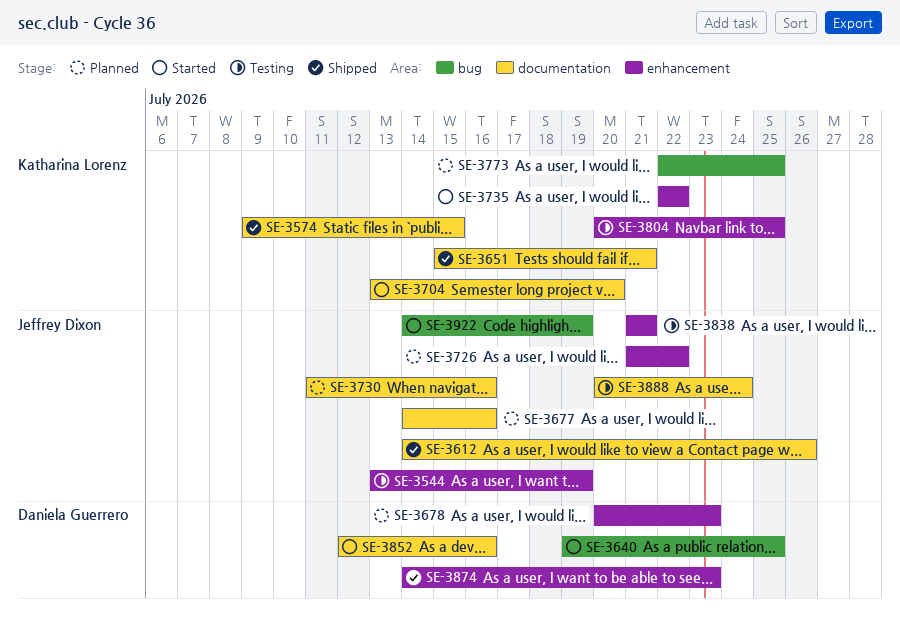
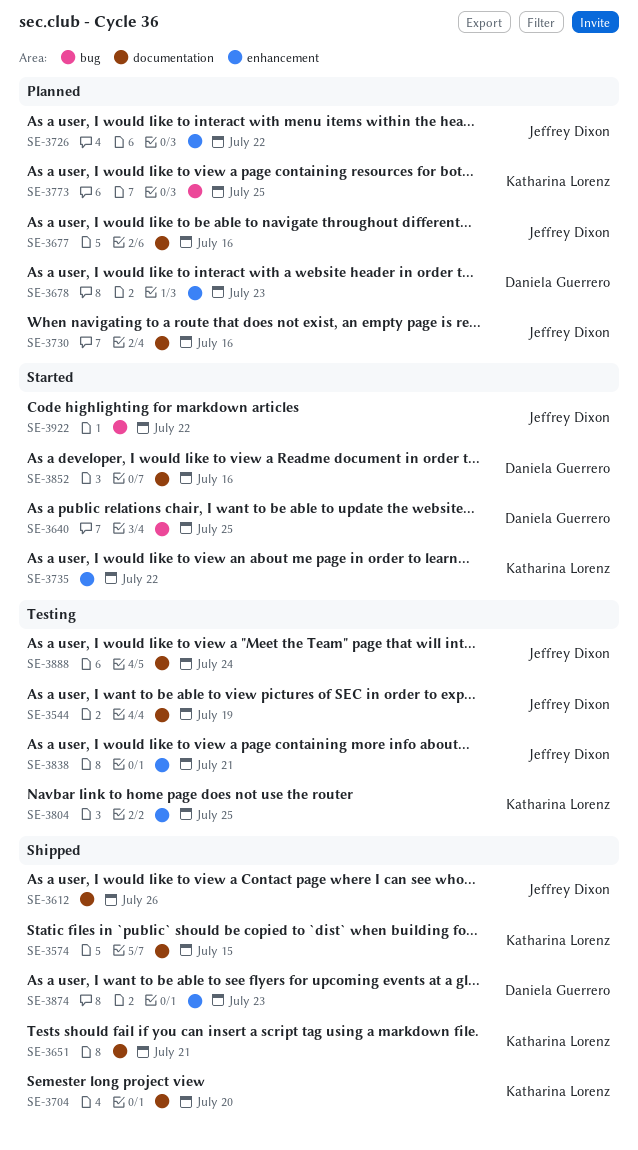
SE-3544, label: enhancement -> documentation
SE-3704, status: Started -> Shipped
SE-3922, due: Jul 19 -> Jul 22

